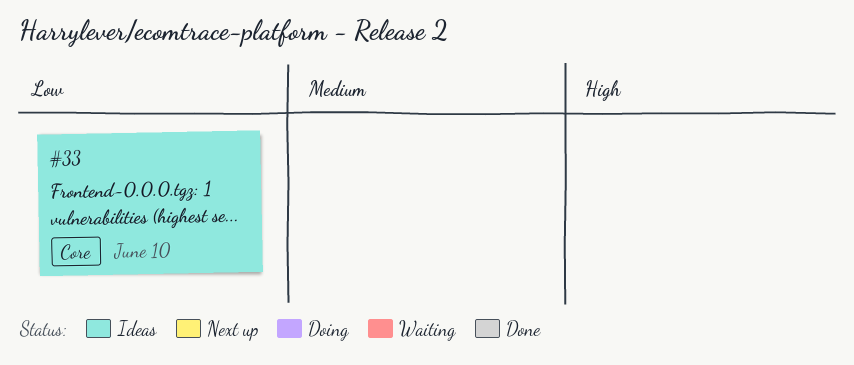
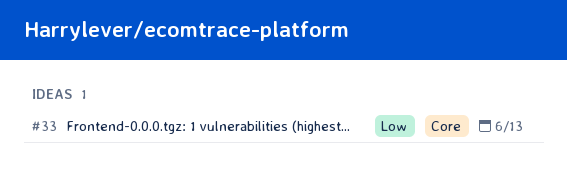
#33, due: Jun 10 -> Jun 13

